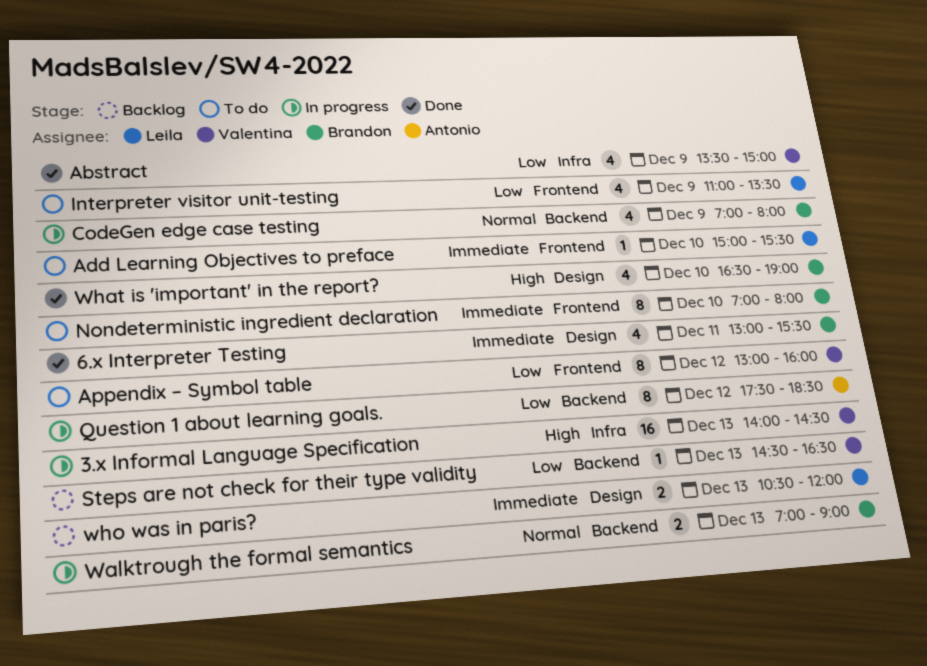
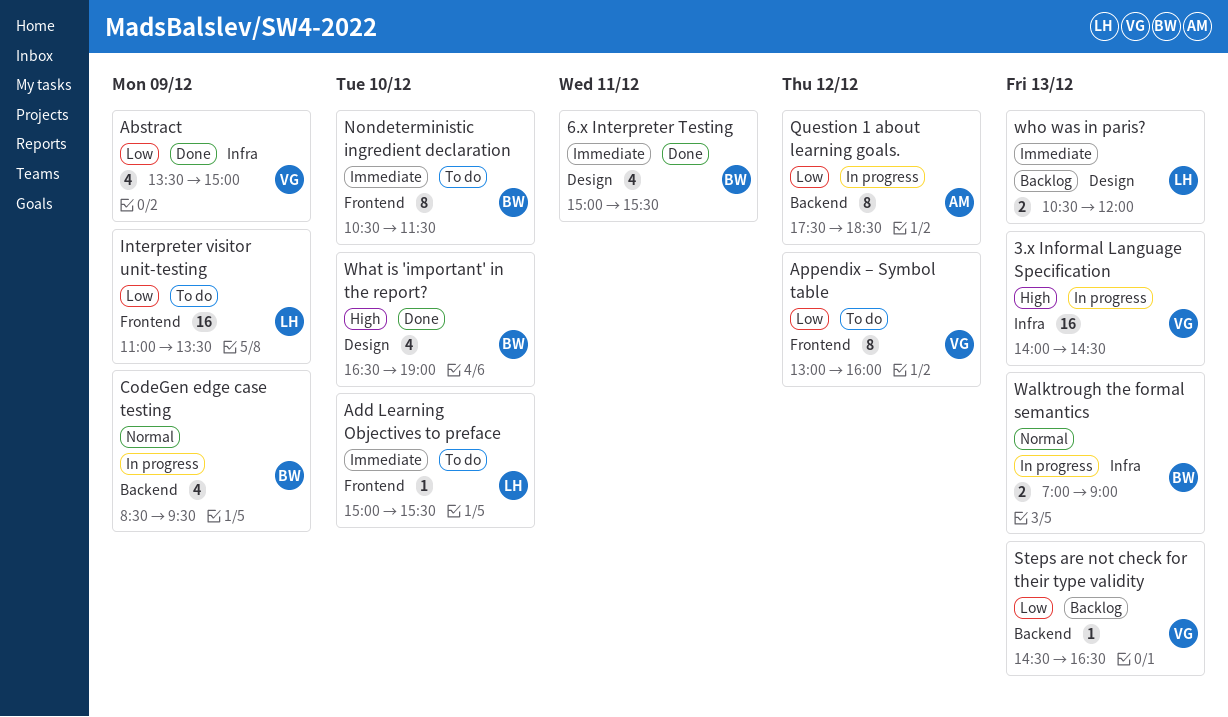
6.x Interpreter Testing, begins: 13:00 -> 15:00
CodeGen edge case testing, begins: 07:00 -> 08:30
CodeGen edge case testing, ends: 08:00 -> 09:30
Interpreter visitor unit-testing, estimate: 4 -> 16
Nondeterministic ingredient declaration, begins: 07:00 -> 10:30
Nondeterministic ingredient declaration, ends: 08:00 -> 11:30
Walktrough the formal semantics, label: Backend -> Infra

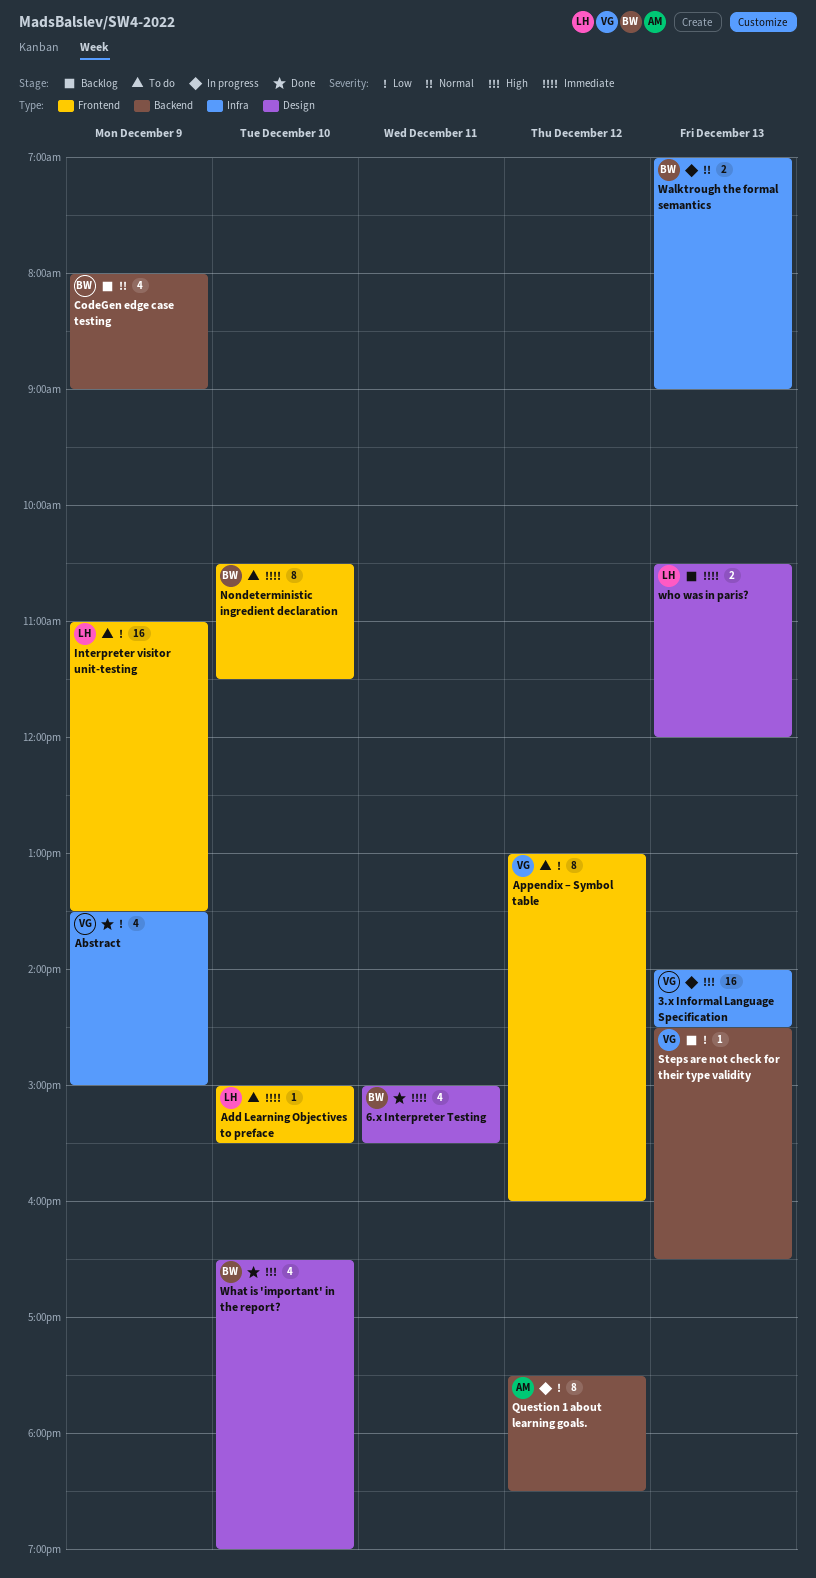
CodeGen edge case testing, status: In progress -> Backlog
CodeGen edge case testing, begins: 08:30 -> 08:00
CodeGen edge case testing, ends: 09:30 -> 09:00

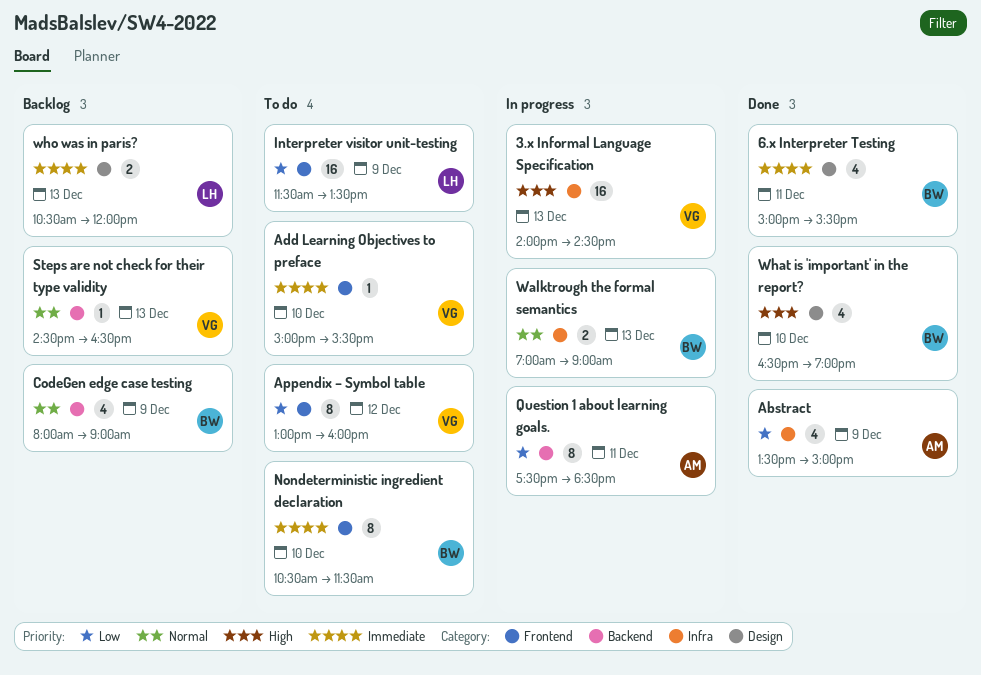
Abstract, owner: VG -> AM
Add Learning Objectives to preface, owner: LH -> VG
Interpreter visitor unit-testing, begins: 11:00 -> 11:30
Question 1 about learning goals., day: Dec 12 -> Dec 11
Steps are not check for their type validity, priority: Low -> Normal

